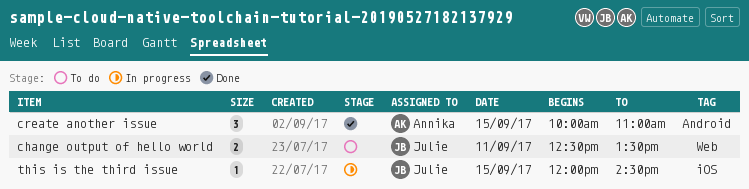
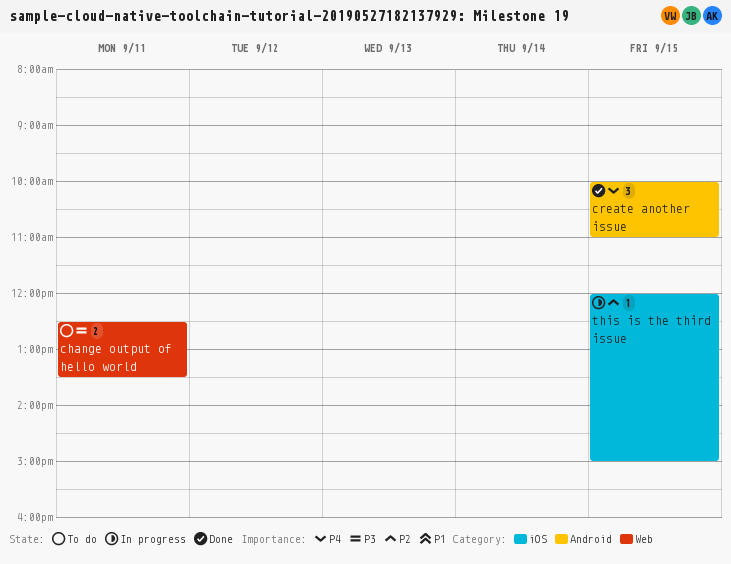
this is the third issue, ends: 14:30 -> 15:00

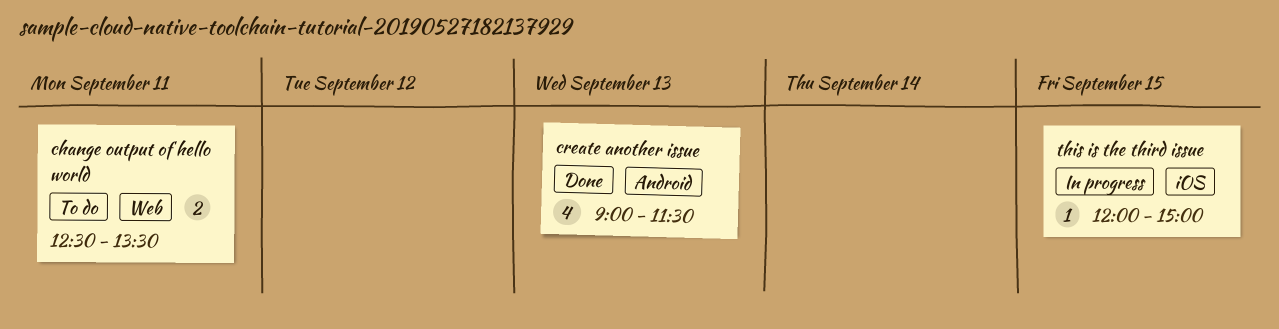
create another issue, estimate: 3 -> 4
create another issue, day: Sep 15 -> Sep 13
create another issue, begins: 10:00 -> 09:00
create another issue, ends: 11:00 -> 11:30

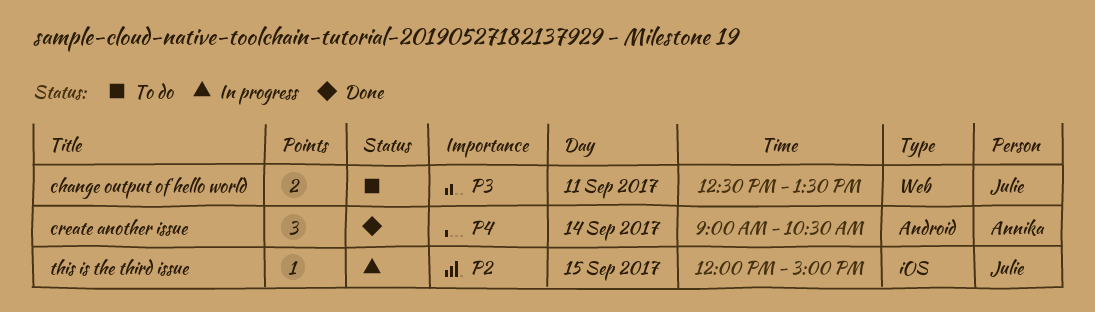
create another issue, estimate: 4 -> 3
create another issue, day: Sep 13 -> Sep 14
create another issue, ends: 11:30 -> 10:30

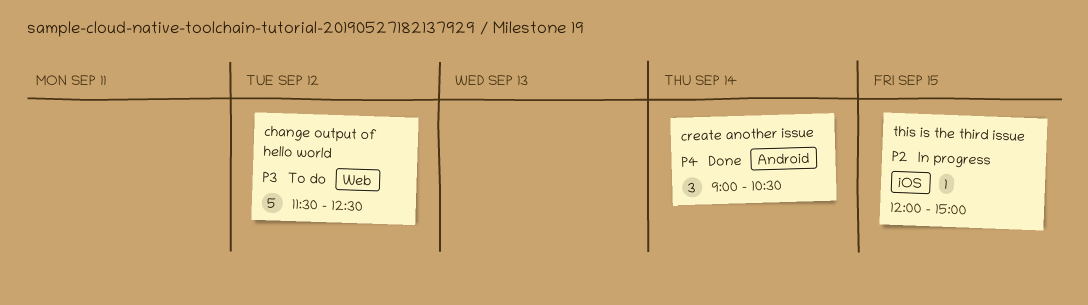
change output of hello world, estimate: 2 -> 5
change output of hello world, day: Sep 11 -> Sep 12
change output of hello world, begins: 12:30 -> 11:30
change output of hello world, ends: 13:30 -> 12:30

